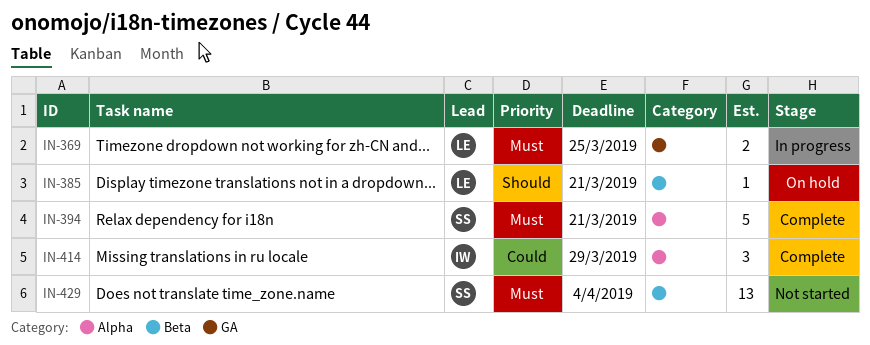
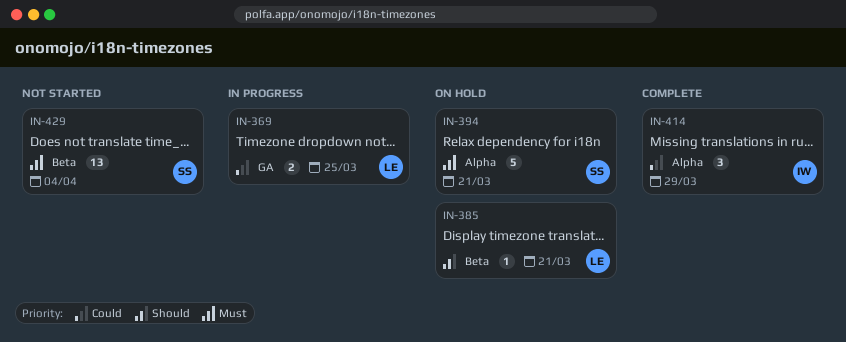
IN-369, priority: Must -> Could
IN-394, status: Complete -> On hold

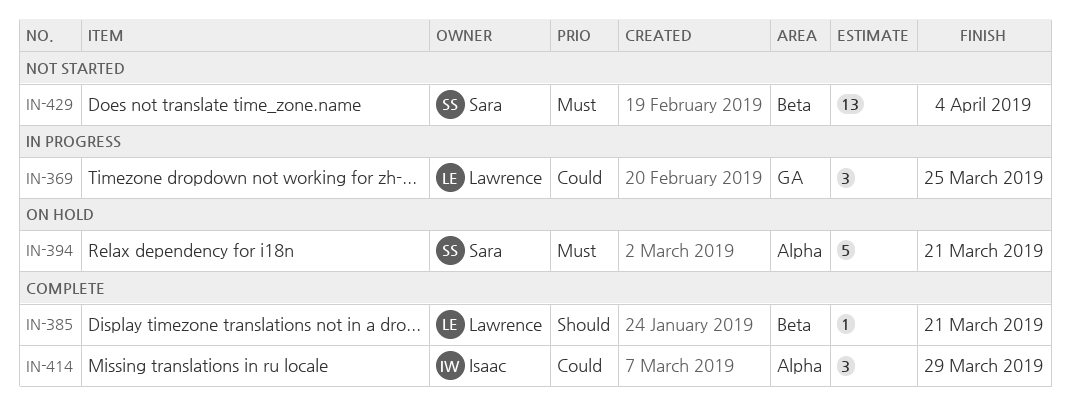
IN-369, estimate: 2 -> 3
IN-385, status: On hold -> Complete

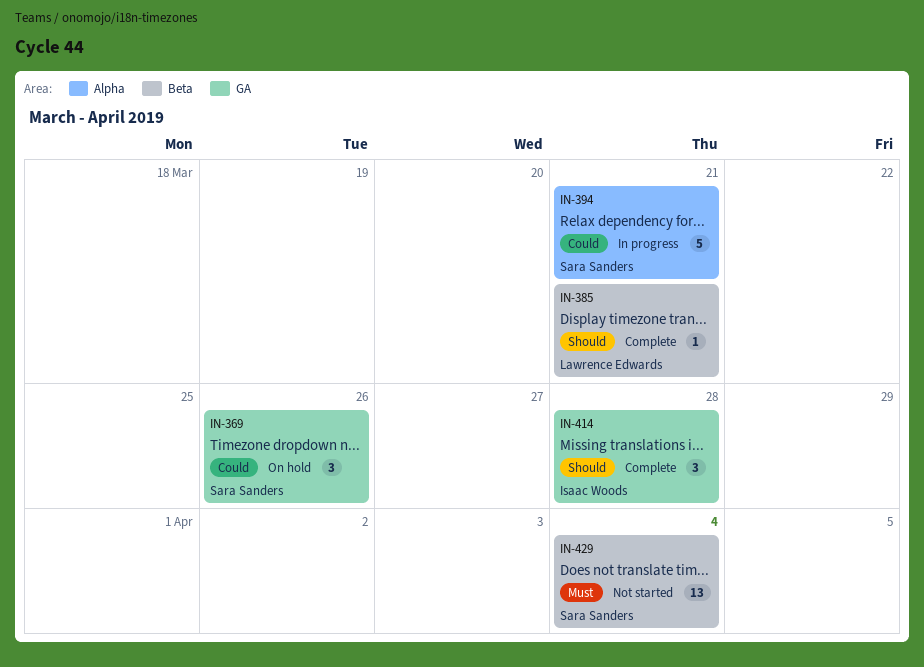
IN-369, status: In progress -> On hold
IN-369, owner: Lawrence Edwards -> Sara Sanders
IN-369, due: Mar 25 -> Mar 26
IN-394, status: On hold -> In progress
IN-394, priority: Must -> Could
IN-414, priority: Could -> Should
IN-414, label: Alpha -> GA
IN-414, due: Mar 29 -> Mar 28

